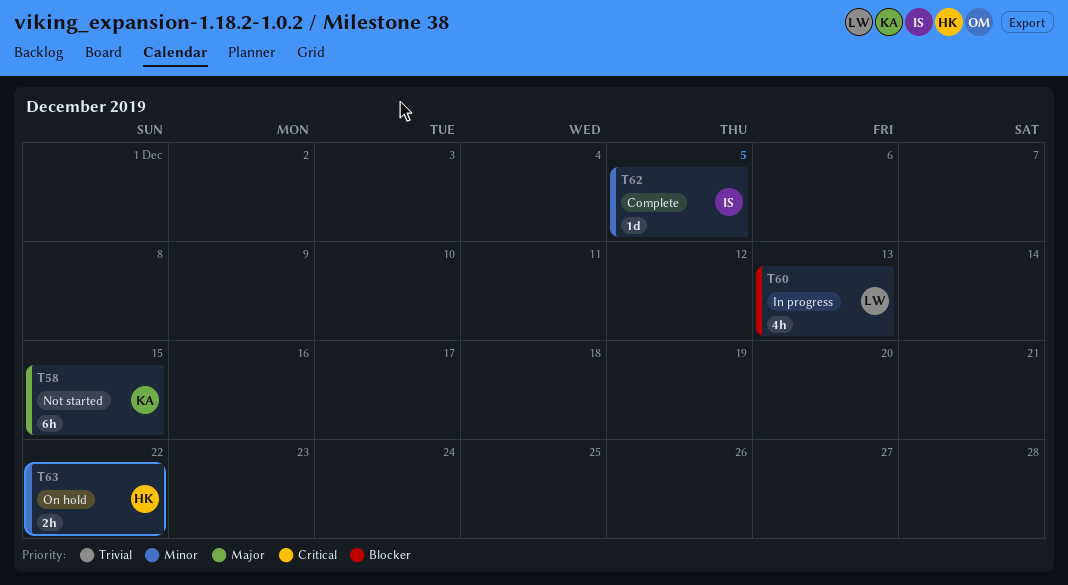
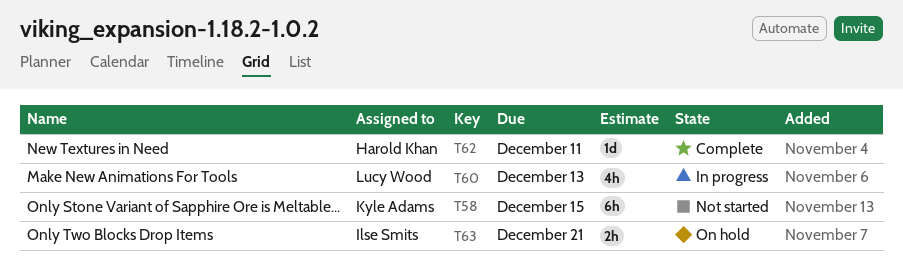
T62, owner: Ilse Smits -> Harold Khan
T62, due: Dec 5 -> Dec 11
T63, owner: Harold Khan -> Ilse Smits
T63, due: Dec 22 -> Dec 21

